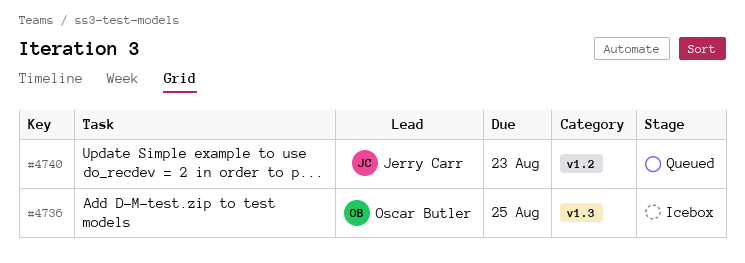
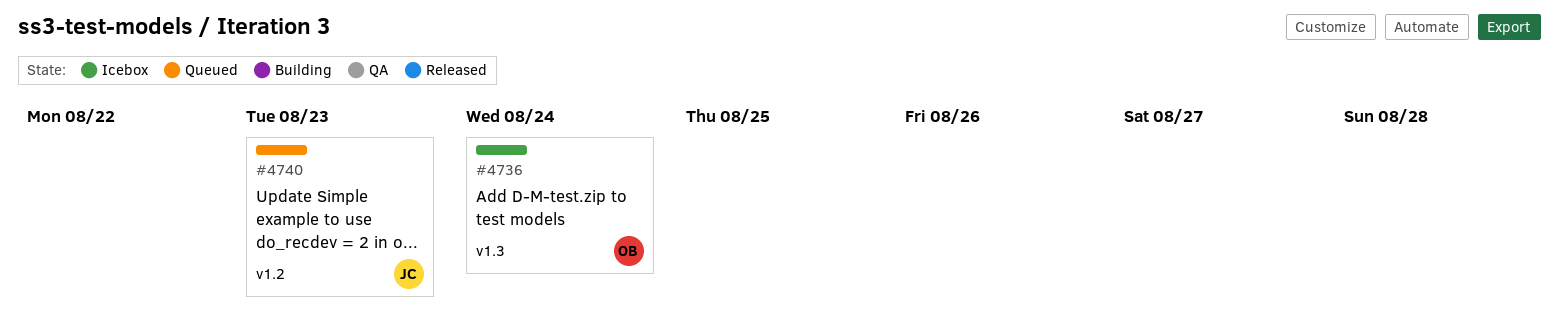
#4736, due: Aug 25 -> Aug 24

